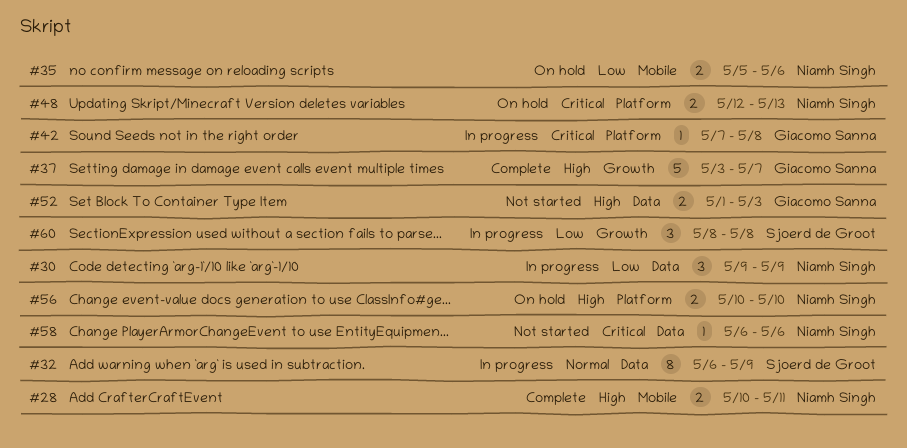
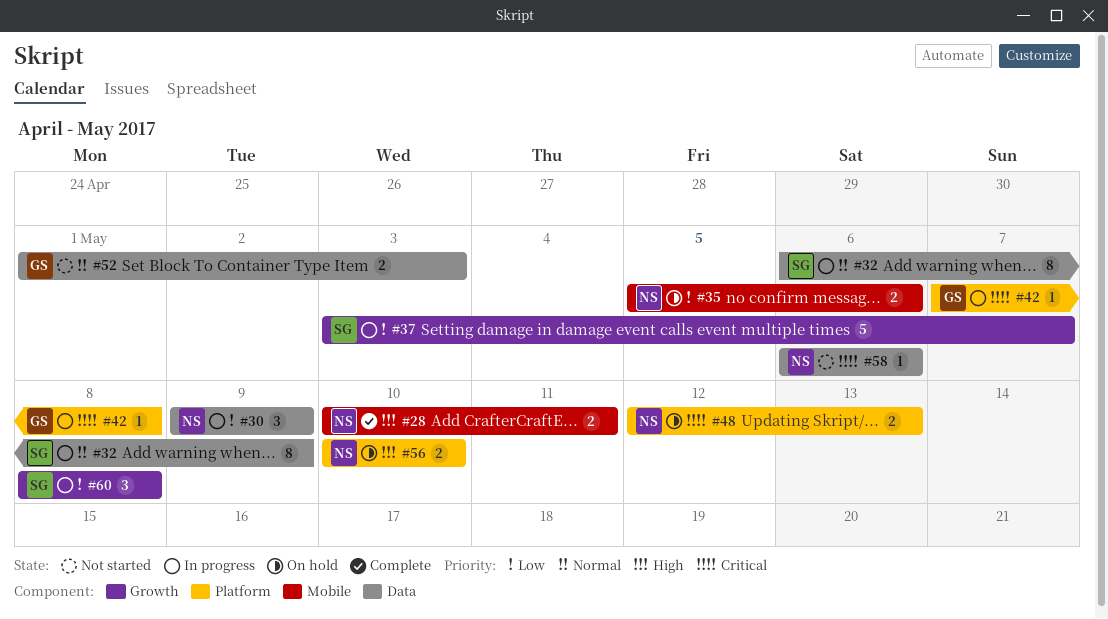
#37, status: Complete -> In progress
#37, owner: Giacomo Sanna -> Sjoerd de Groot
#37, priority: High -> Low
#52, priority: High -> Normal

